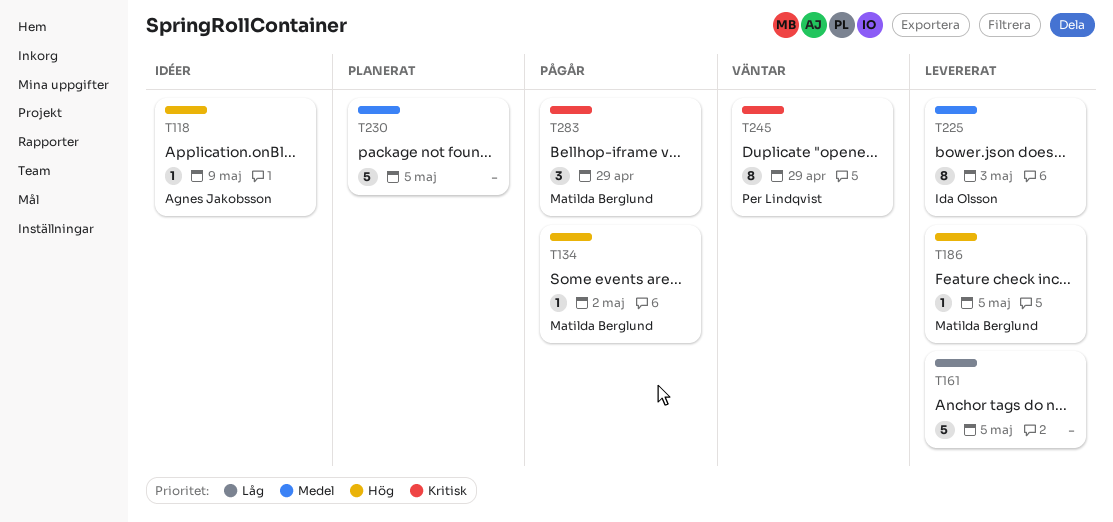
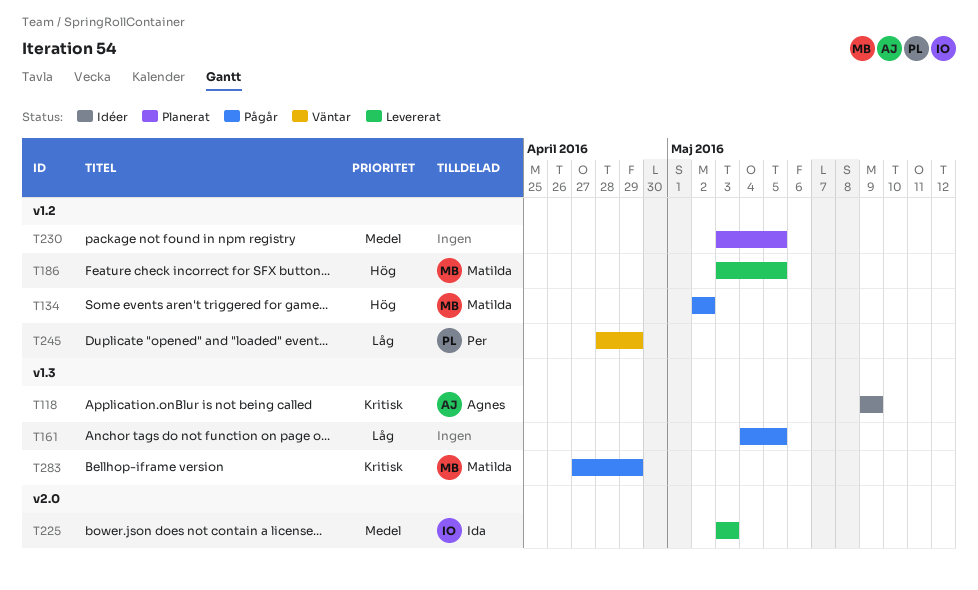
T118, priority: Hög -> Kritisk
T161, status: Levererat -> Pågår
T245, priority: Kritisk -> Låg

